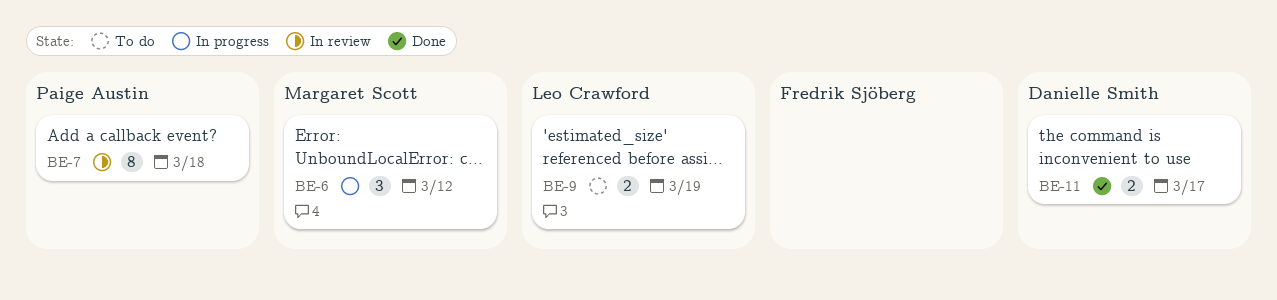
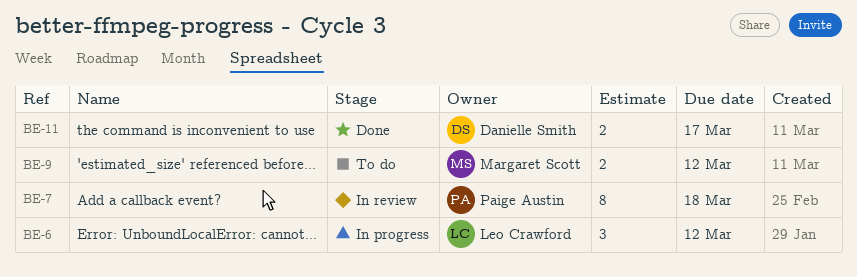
BE-6, owner: Margaret Scott -> Leo Crawford
BE-9, owner: Leo Crawford -> Margaret Scott
BE-9, due: Mar 19 -> Mar 12

